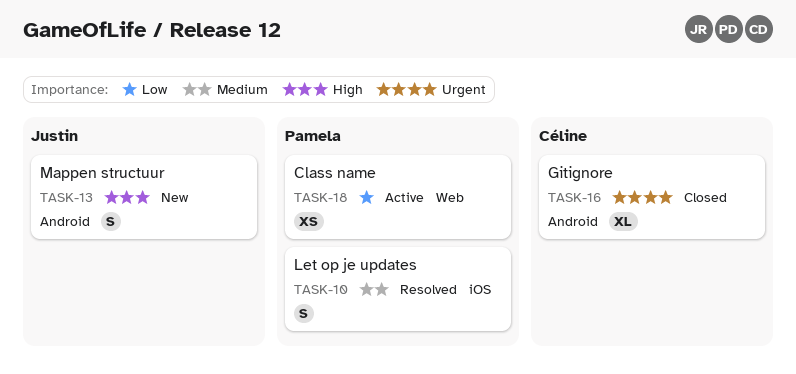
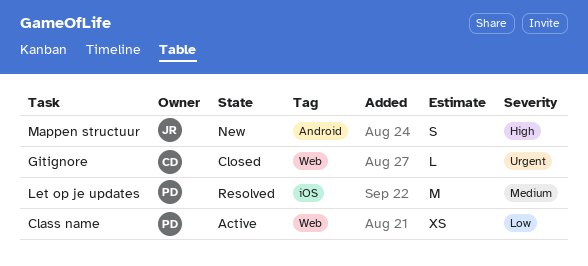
Gitignore, label: Android -> Web
Gitignore, estimate: XL -> L
Let op je updates, estimate: S -> M

